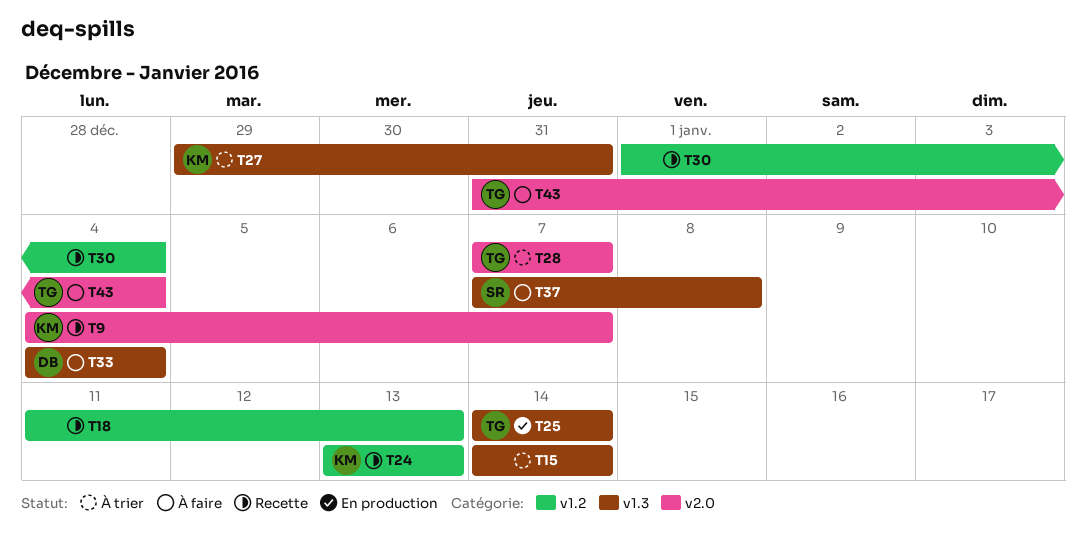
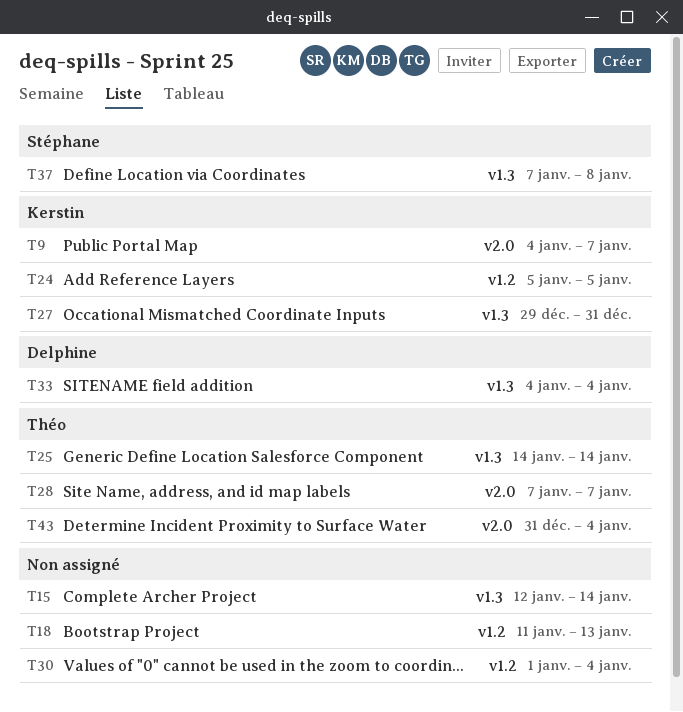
T15, start: Jan 14 -> Jan 12
T24, start: Jan 13 -> Jan 5
T24, due: Jan 13 -> Jan 5

